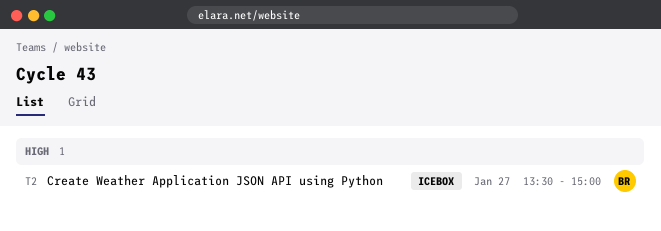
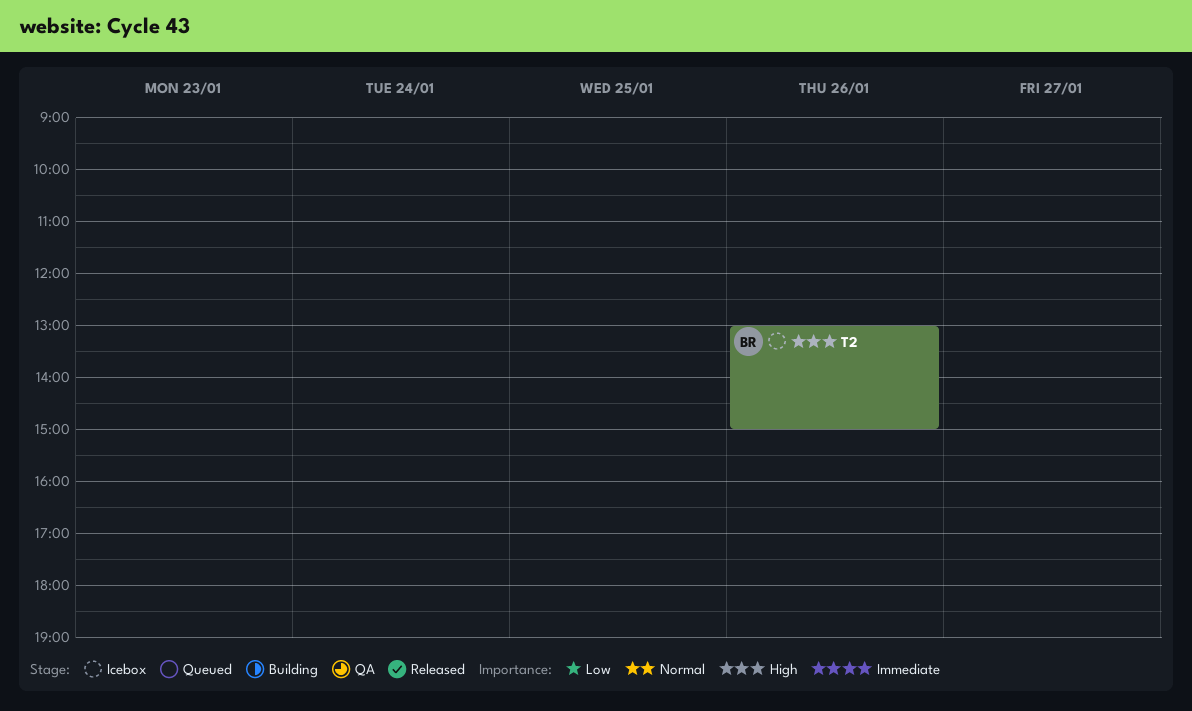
T2, day: Jan 27 -> Jan 26
T2, begins: 13:30 -> 13:00

